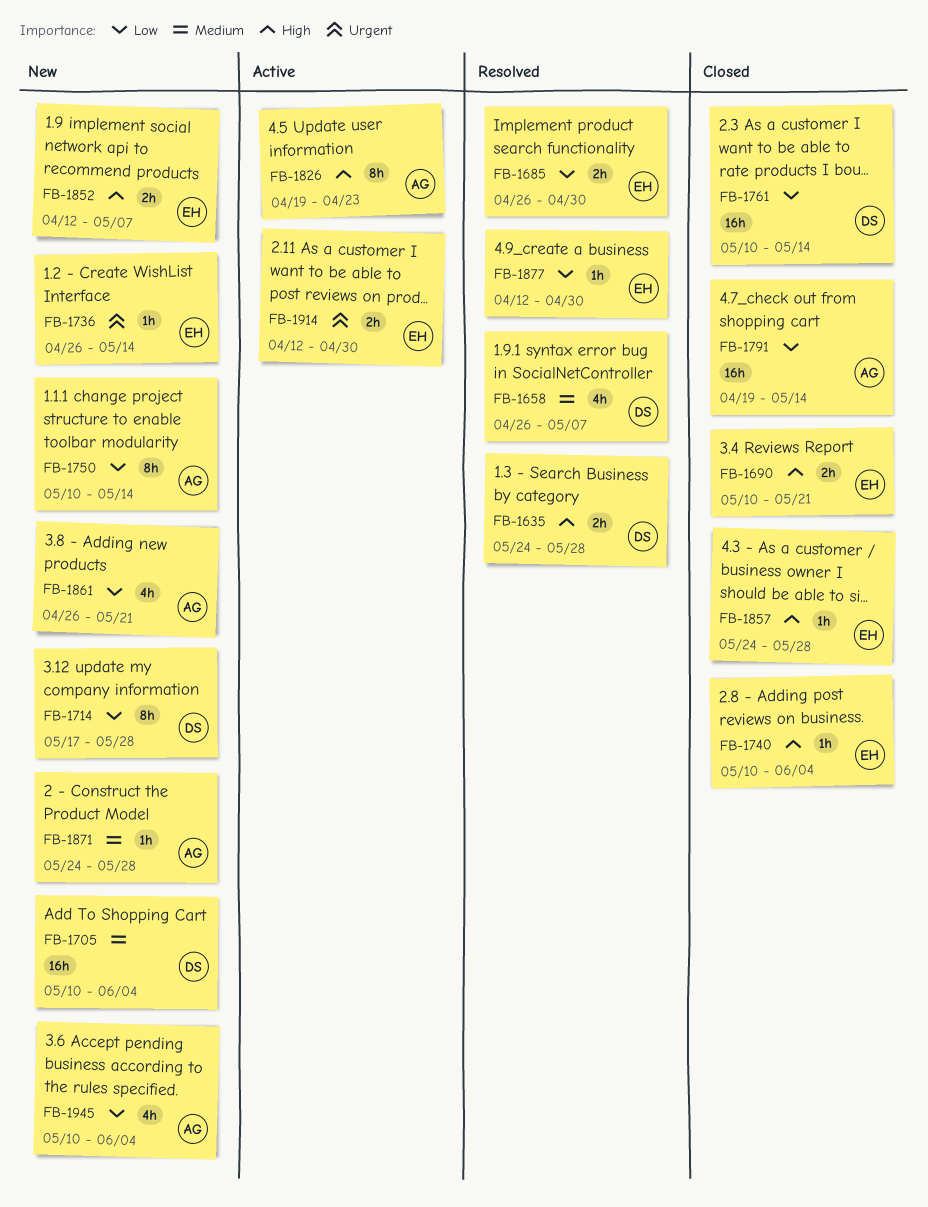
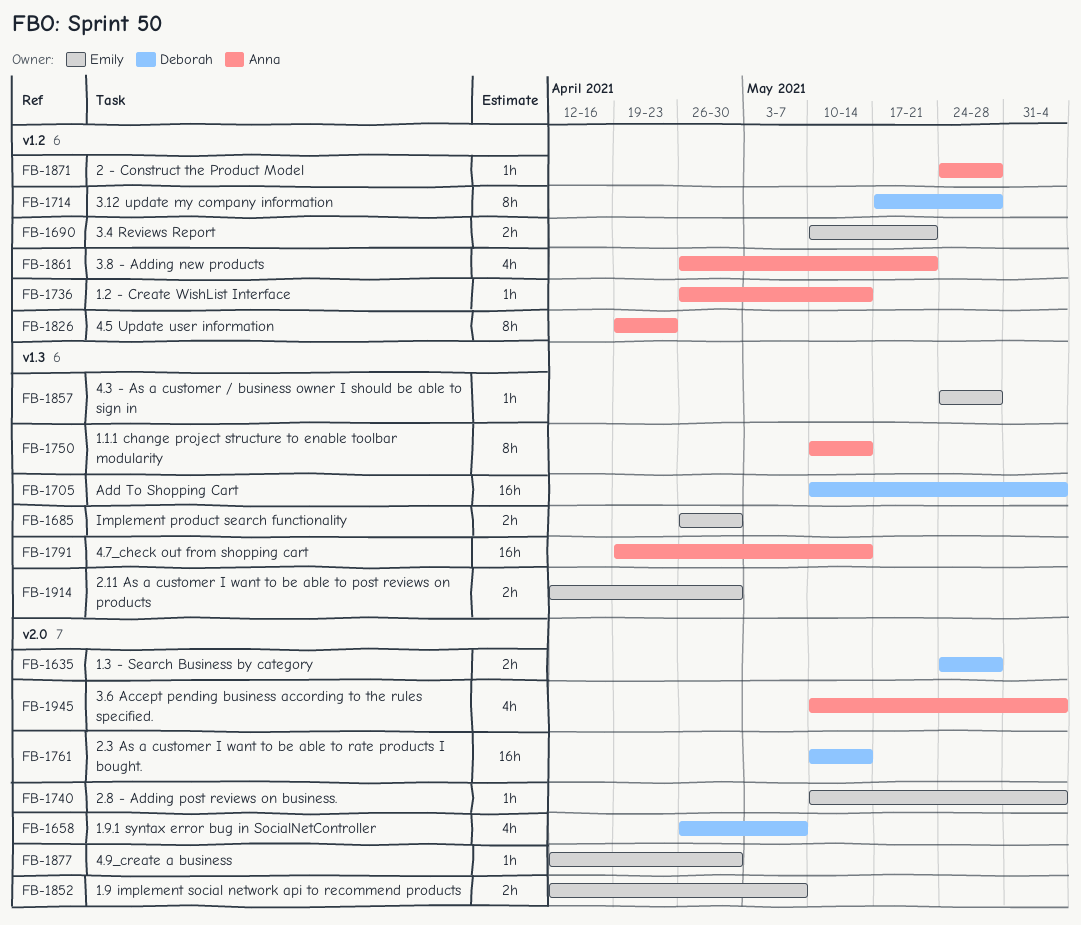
FB-1736, owner: Emily -> Anna

